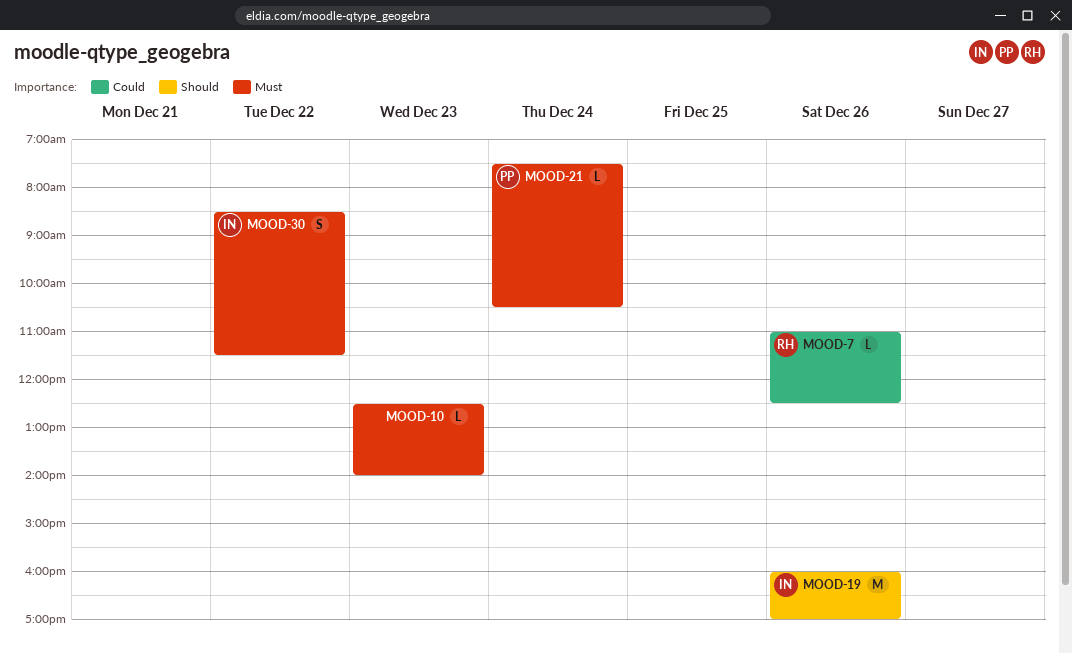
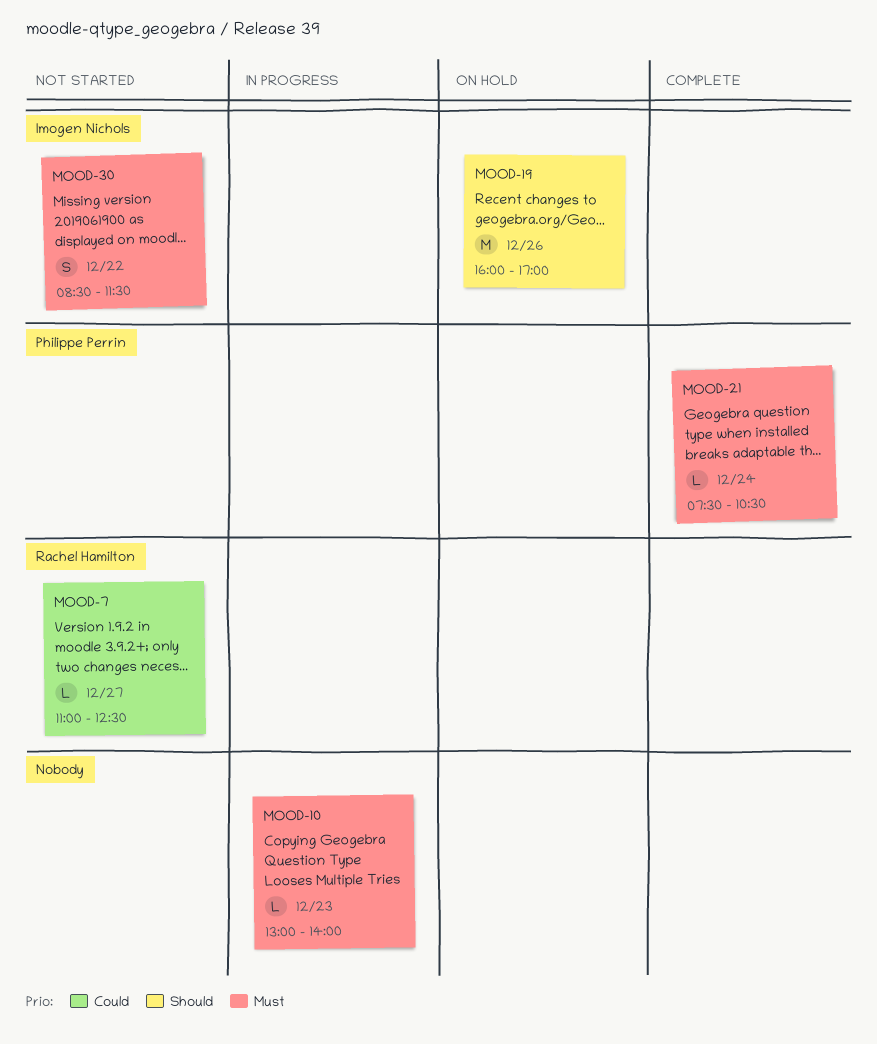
MOOD-7, day: Dec 26 -> Dec 27
MOOD-10, begins: 12:30 -> 13:00

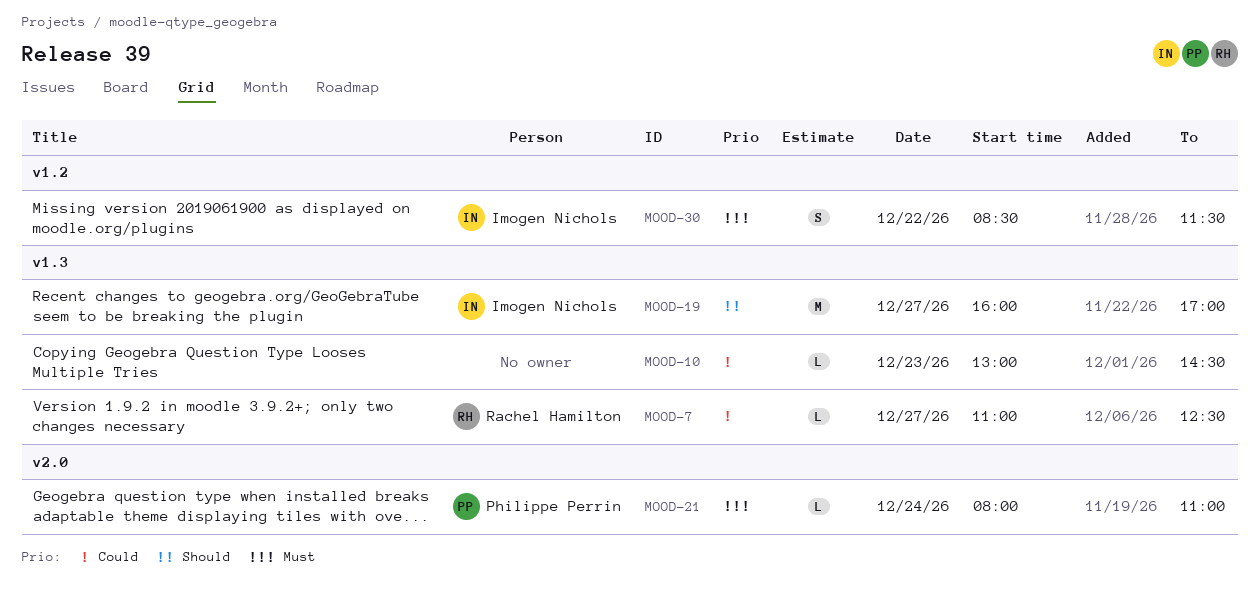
MOOD-10, priority: Must -> Could
MOOD-10, ends: 14:00 -> 14:30
MOOD-19, day: Dec 26 -> Dec 27
MOOD-21, begins: 07:30 -> 08:00
MOOD-21, ends: 10:30 -> 11:00

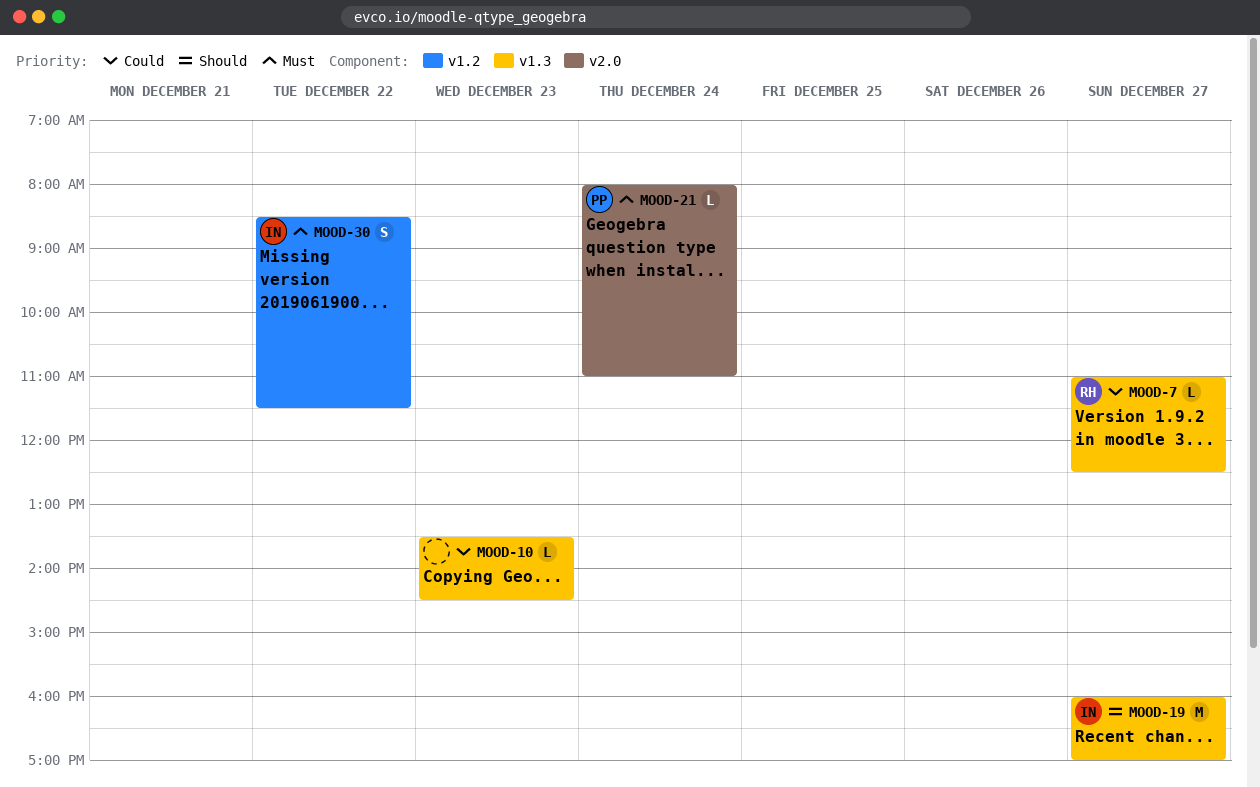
MOOD-10, begins: 13:00 -> 13:30

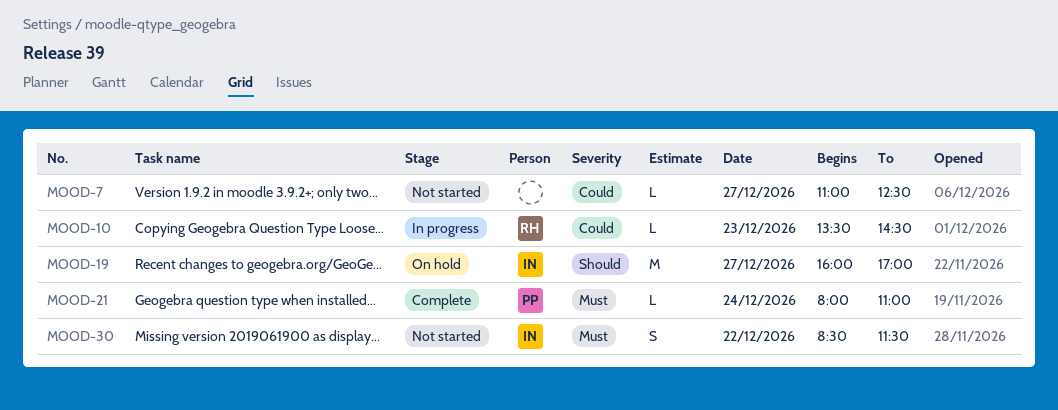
MOOD-7, owner: RH -> none
MOOD-10, owner: none -> RH

